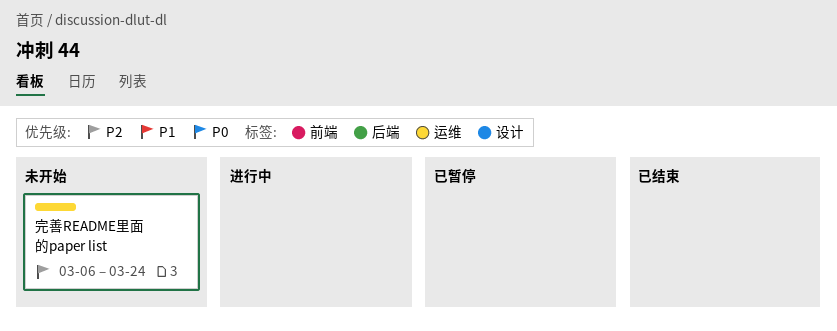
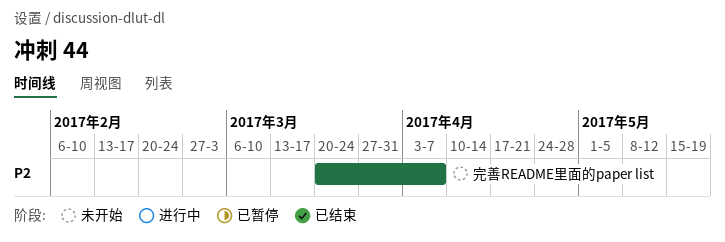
完善README里面的paper list, start: Mar 6 -> Mar 20
完善README里面的paper list, due: Mar 24 -> Apr 7

